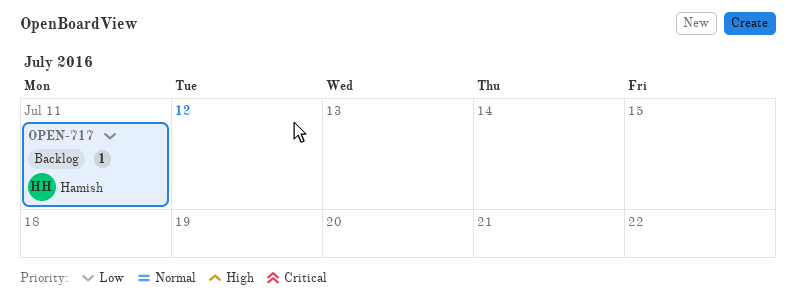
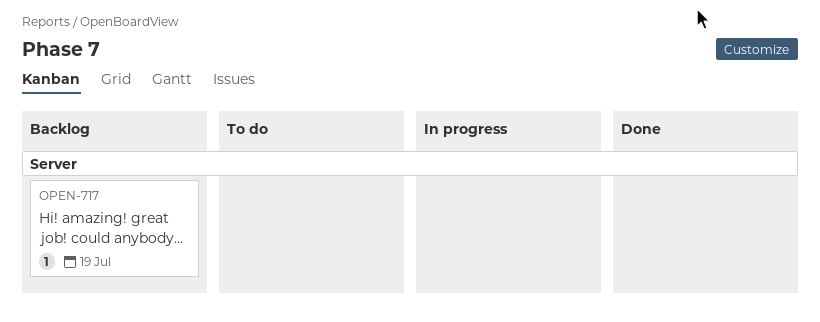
OPEN-717, due: Jul 11 -> Jul 19

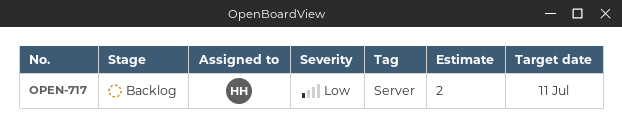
OPEN-717, estimate: 1 -> 2
OPEN-717, due: Jul 19 -> Jul 11

